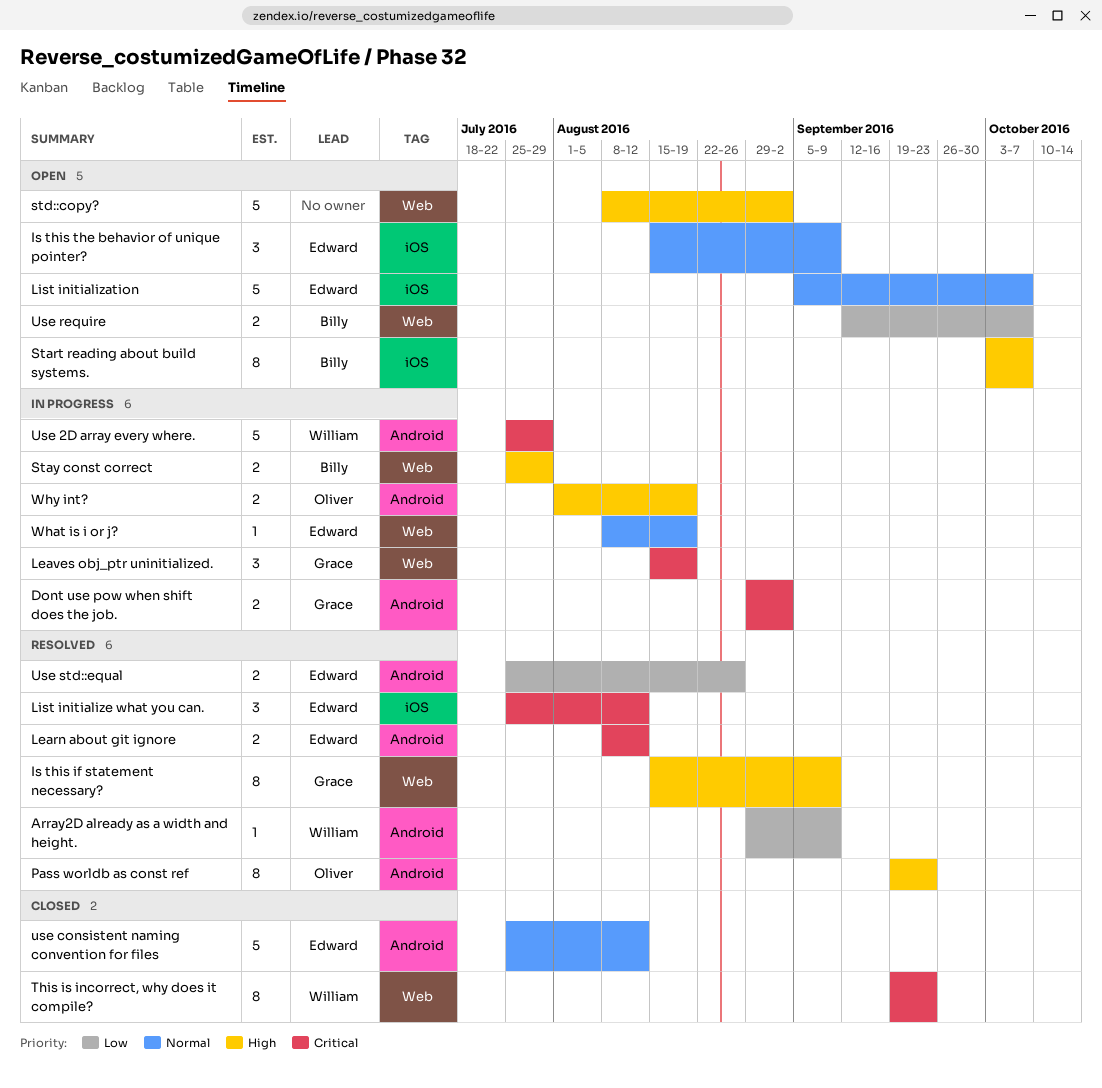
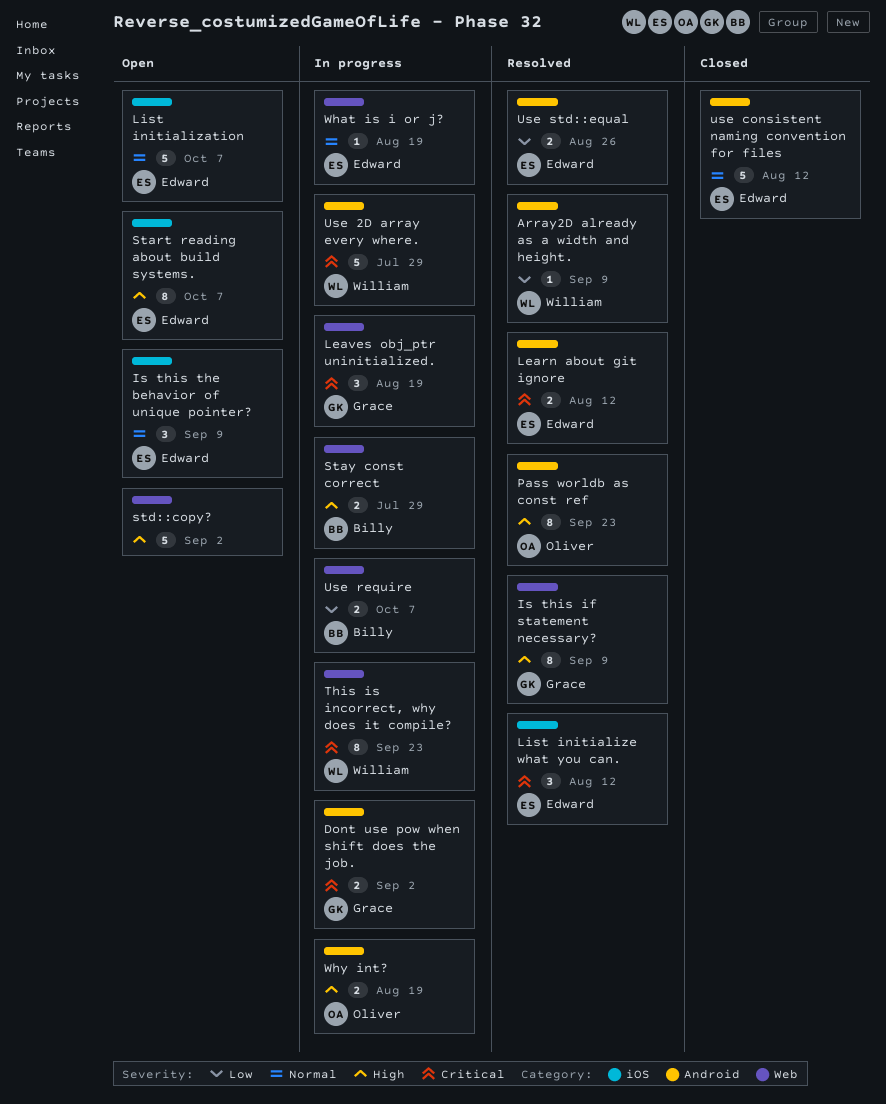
Start reading about build systems., owner: Billy -> Edward
This is incorrect, why does it compile?, status: Closed -> In progress
Use require, status: Open -> In progress

